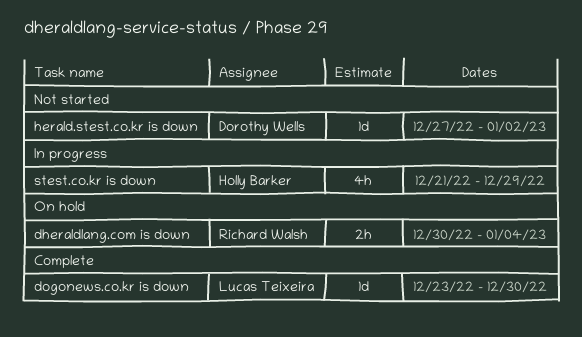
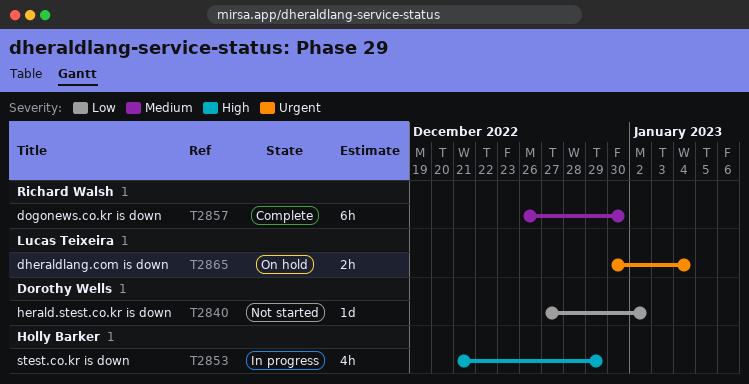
dheraldlang.com is down, owner: Richard Walsh -> Lucas Teixeira
dogonews.co.kr is down, owner: Lucas Teixeira -> Richard Walsh
dogonews.co.kr is down, estimate: 1d -> 6h
dogonews.co.kr is down, start: Dec 23 -> Dec 26

